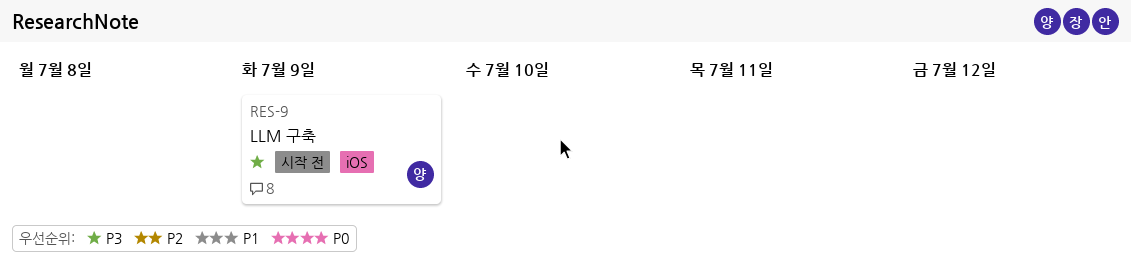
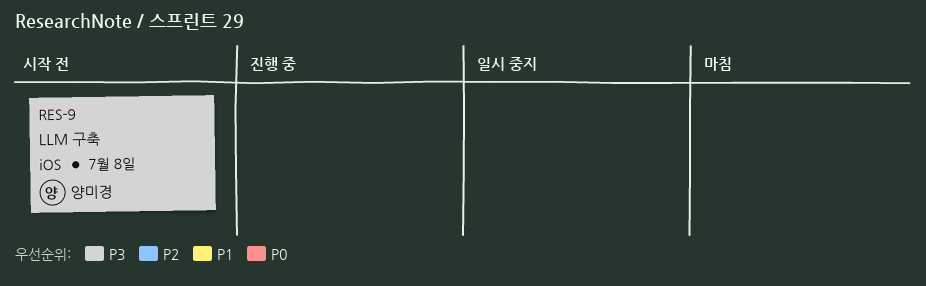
RES-9, due: Jul 9 -> Jul 8

